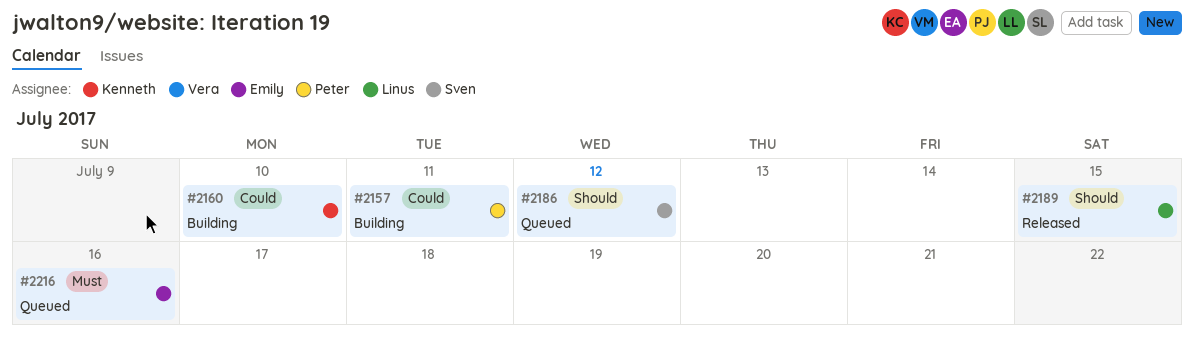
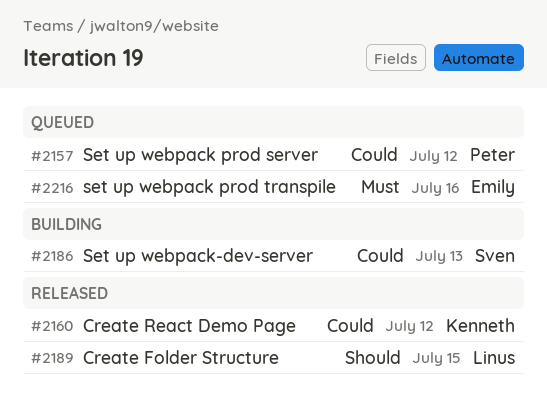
#2157, status: Building -> Queued
#2157, due: Jul 11 -> Jul 12
#2160, status: Building -> Released
#2160, due: Jul 10 -> Jul 12
#2186, status: Queued -> Building
#2186, priority: Should -> Could
#2186, due: Jul 12 -> Jul 13

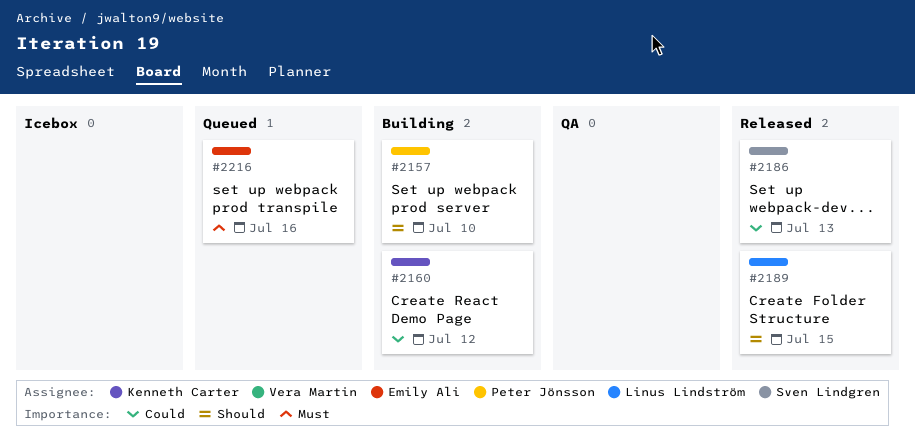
#2157, status: Queued -> Building
#2157, priority: Could -> Should
#2157, due: Jul 12 -> Jul 10
#2160, status: Released -> Building
#2186, status: Building -> Released

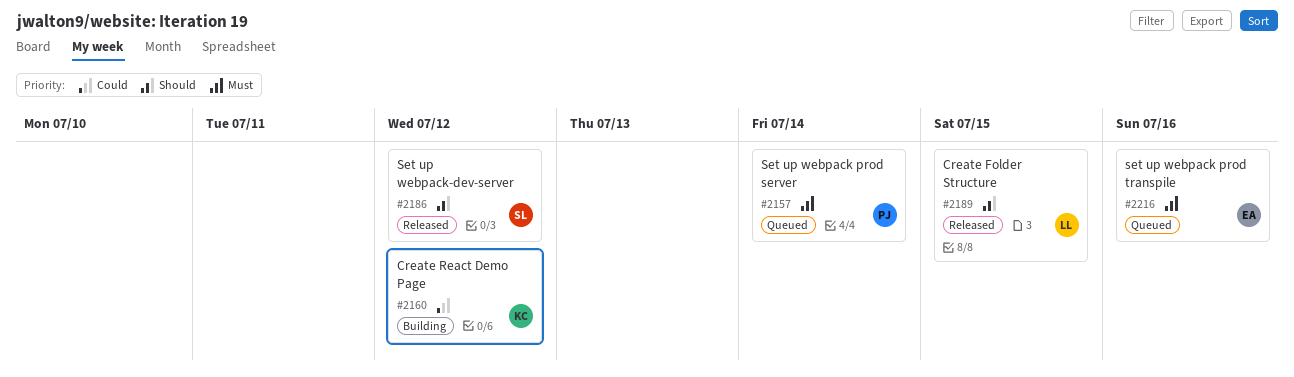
#2157, status: Building -> Queued
#2157, priority: Should -> Must
#2157, due: Jul 10 -> Jul 14
#2186, priority: Could -> Should
#2186, due: Jul 13 -> Jul 12

